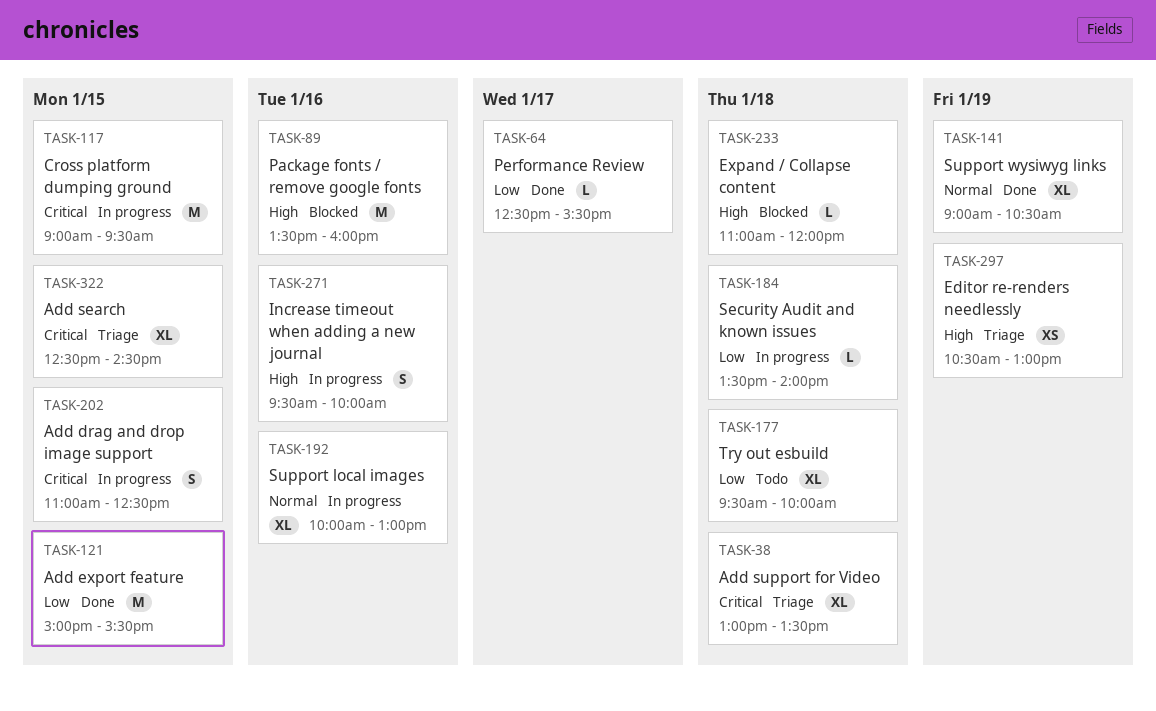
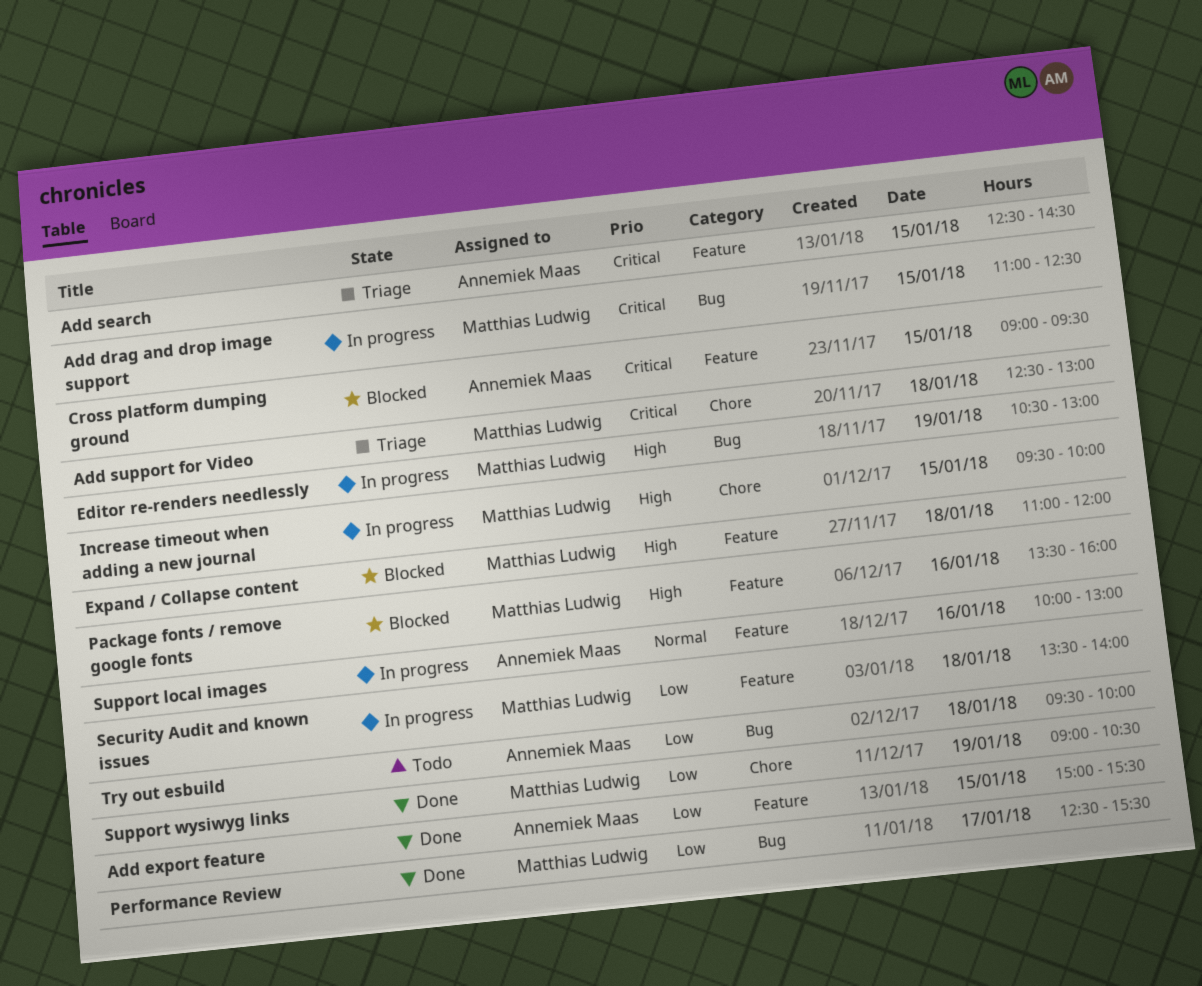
Add support for Video, begins: 13:00 -> 12:30
Add support for Video, ends: 13:30 -> 13:00
Cross platform dumping ground, status: In progress -> Blocked
Editor re-renders needlessly, status: Triage -> In progress
Increase timeout when adding a new journal, day: Jan 16 -> Jan 15
Support wysiwyg links, priority: Normal -> Low

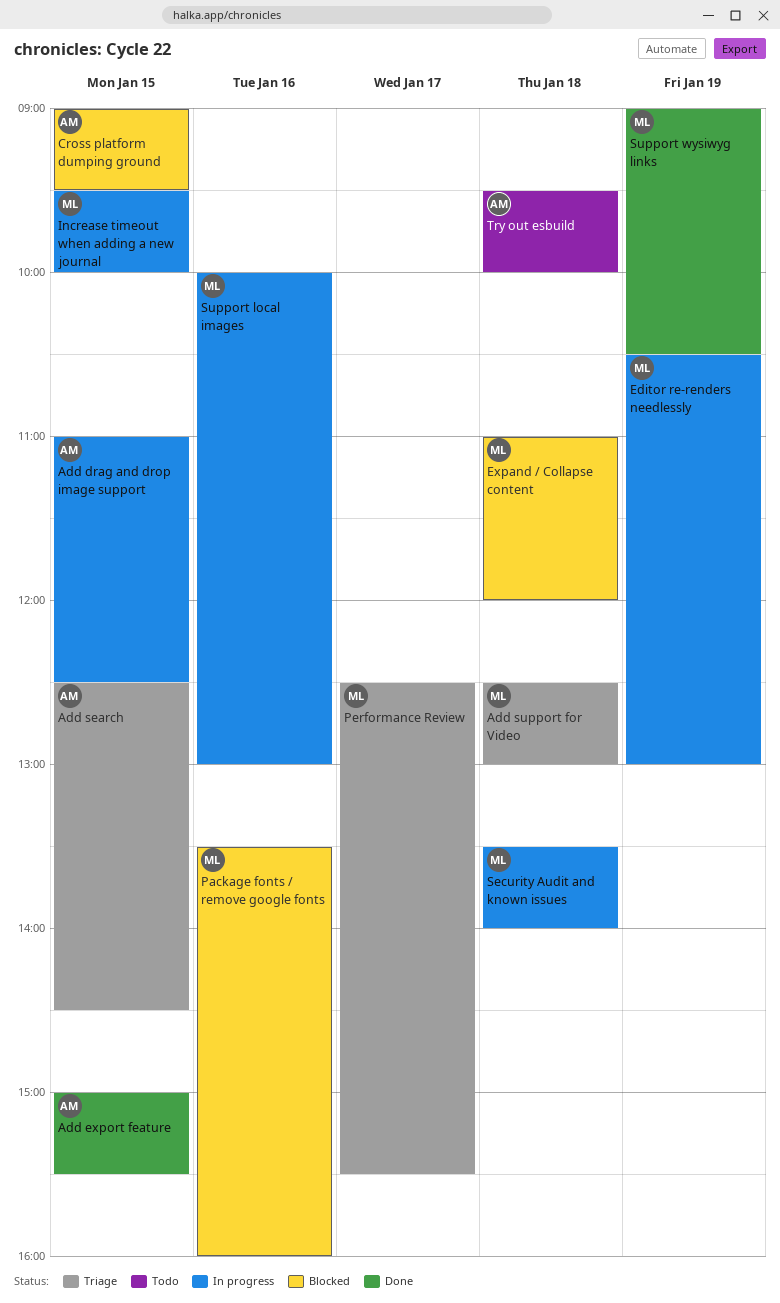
Add drag and drop image support, owner: Matthias Ludwig -> Annemiek Maas
Performance Review, status: Done -> Triage
Support local images, owner: Annemiek Maas -> Matthias Ludwig

